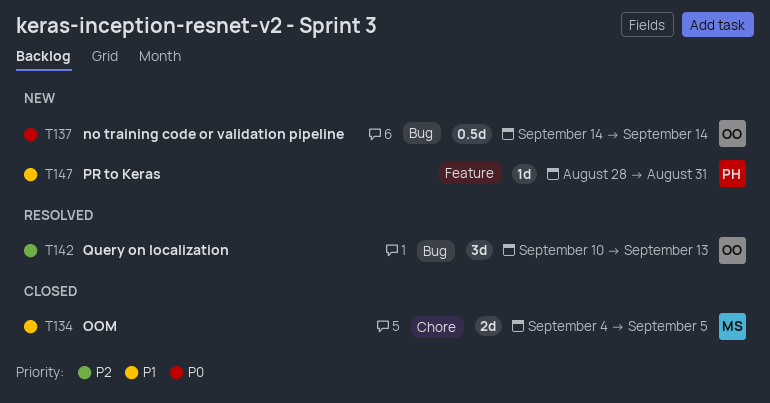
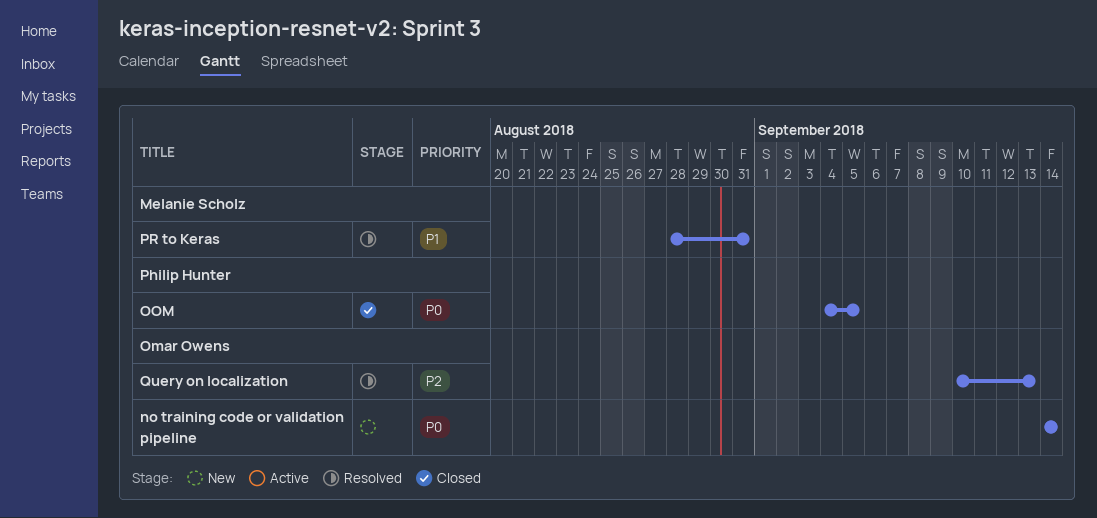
OOM, owner: Melanie Scholz -> Philip Hunter
OOM, priority: P1 -> P0
PR to Keras, status: New -> Resolved
PR to Keras, owner: Philip Hunter -> Melanie Scholz

